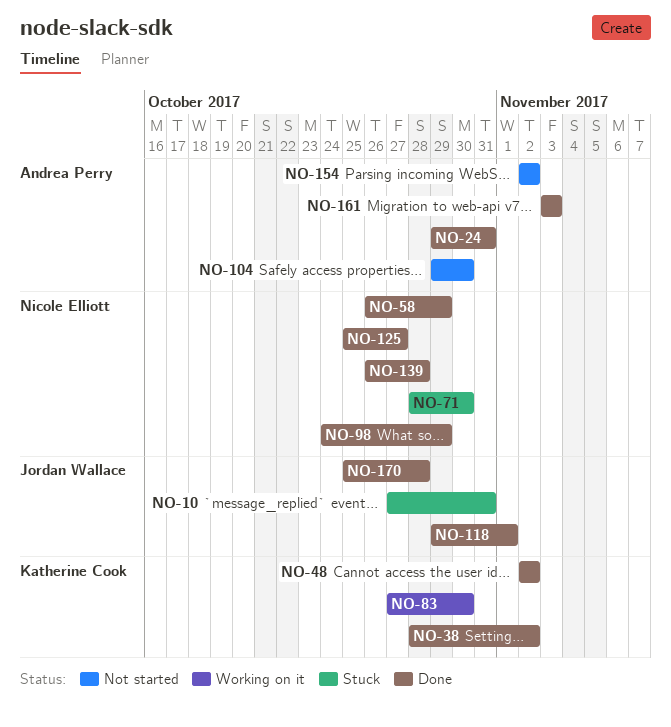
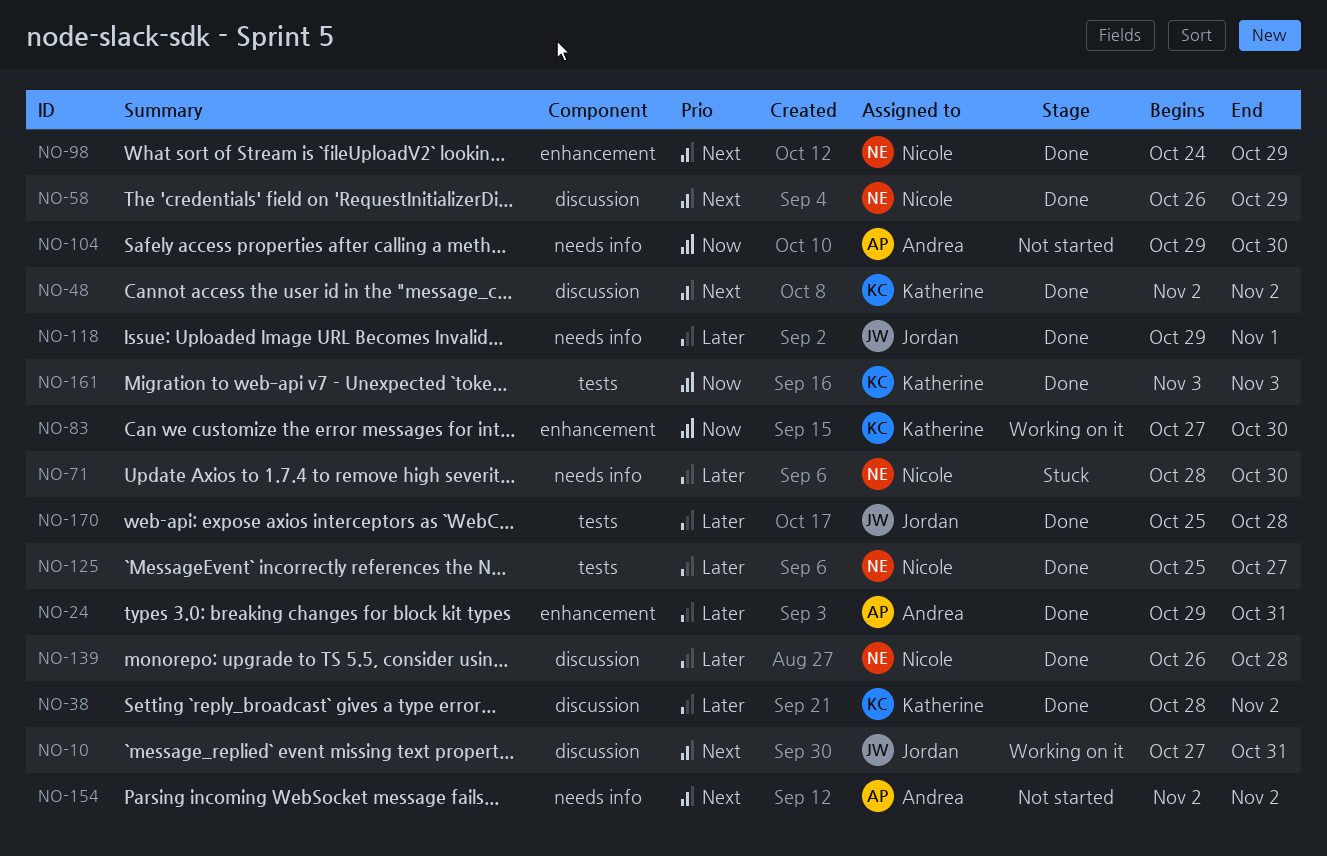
NO-10, status: Stuck -> Working on it
NO-161, owner: Andrea Perry -> Katherine Cook

